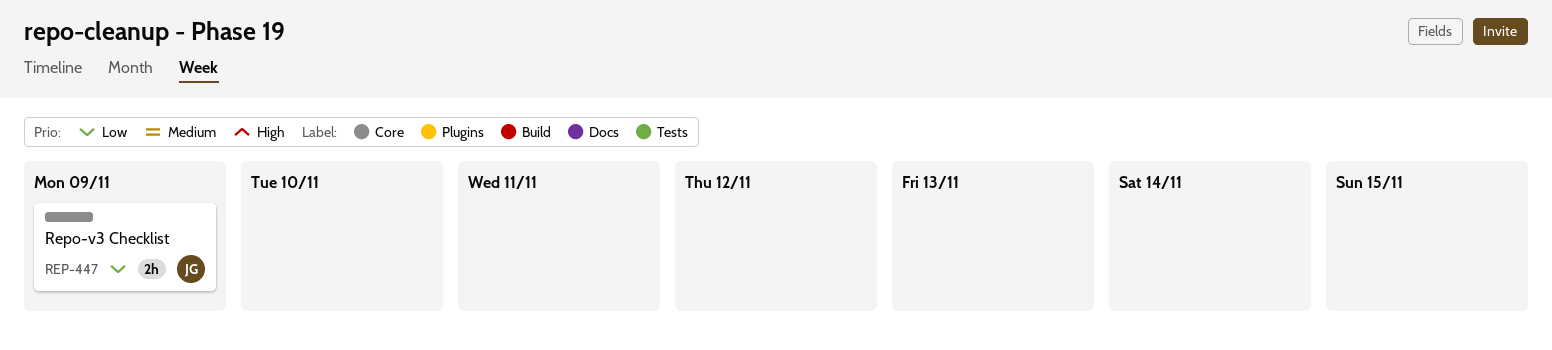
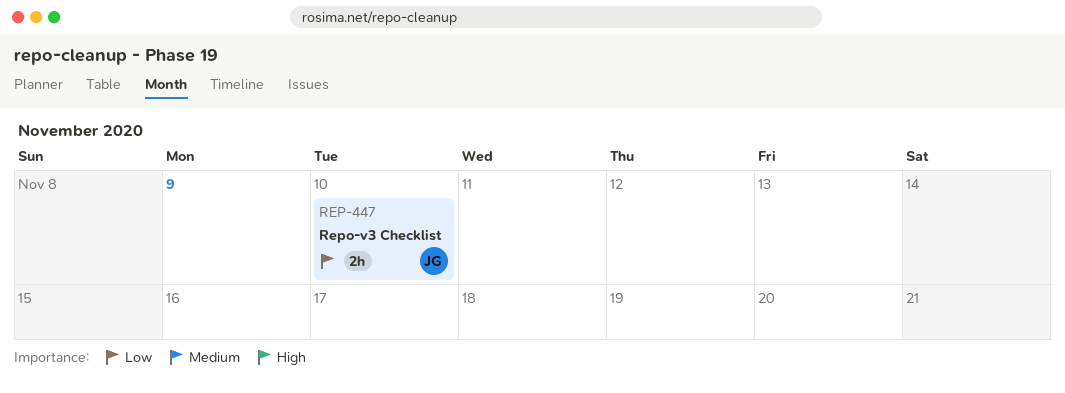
REP-447, due: Nov 9 -> Nov 10

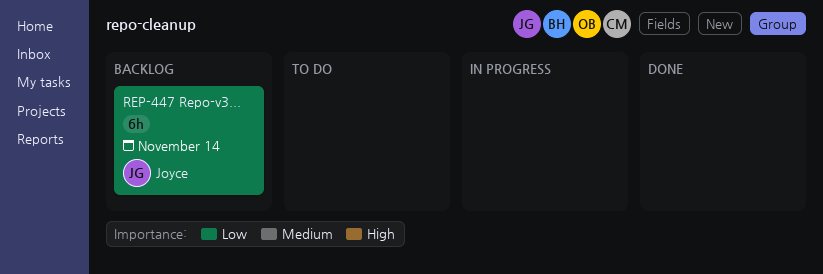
REP-447, estimate: 2h -> 6h
REP-447, due: Nov 10 -> Nov 14

